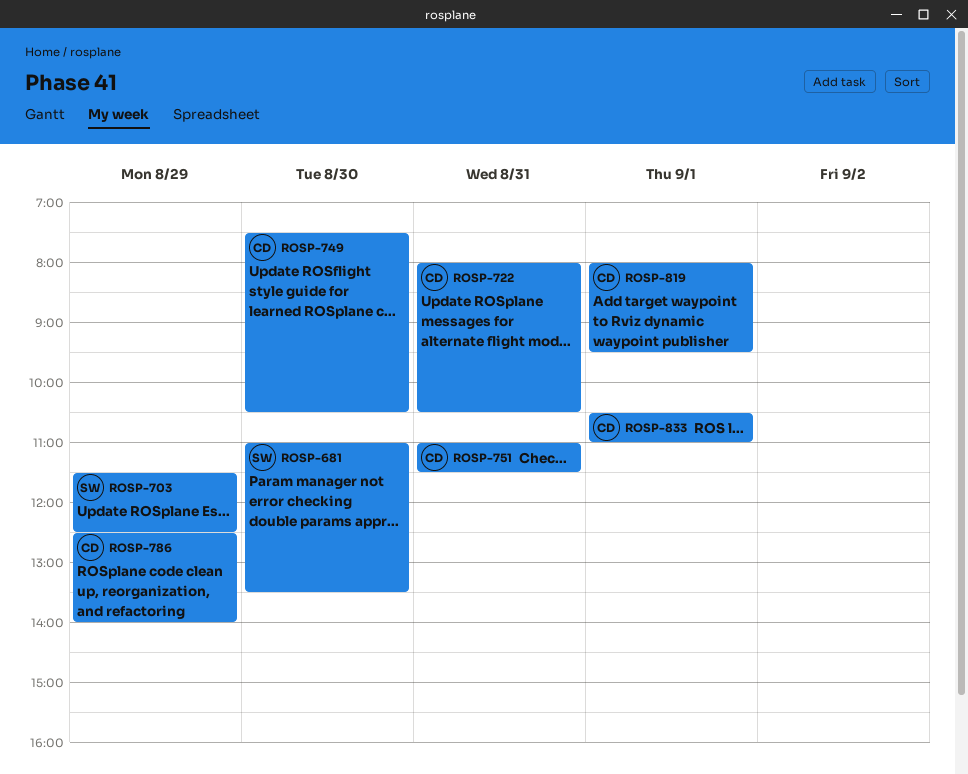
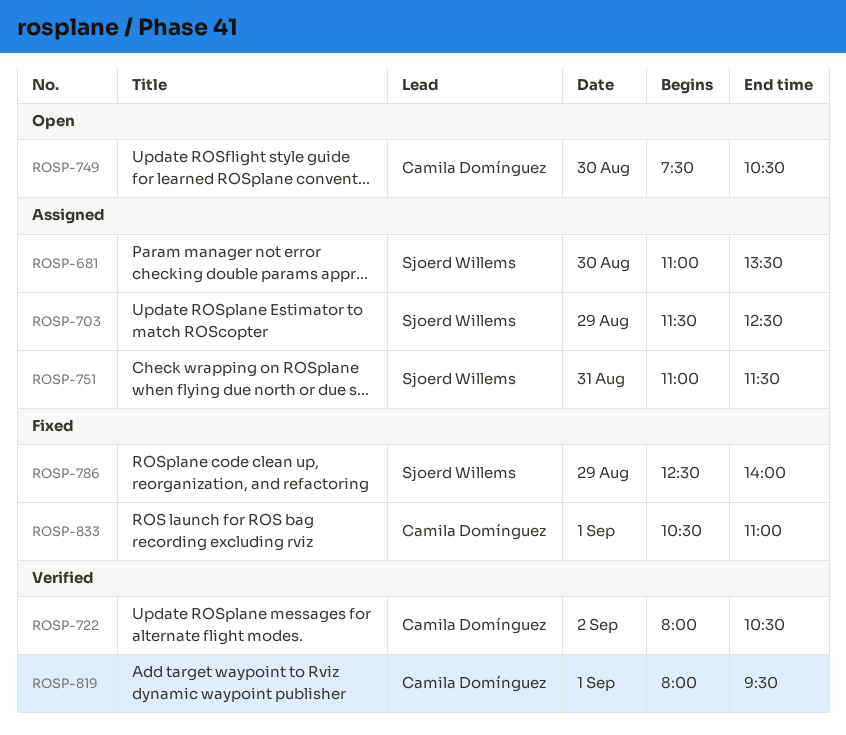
ROSP-722, day: Aug 31 -> Sep 2
ROSP-751, owner: Camila Domínguez -> Sjoerd Willems
ROSP-786, owner: Camila Domínguez -> Sjoerd Willems

